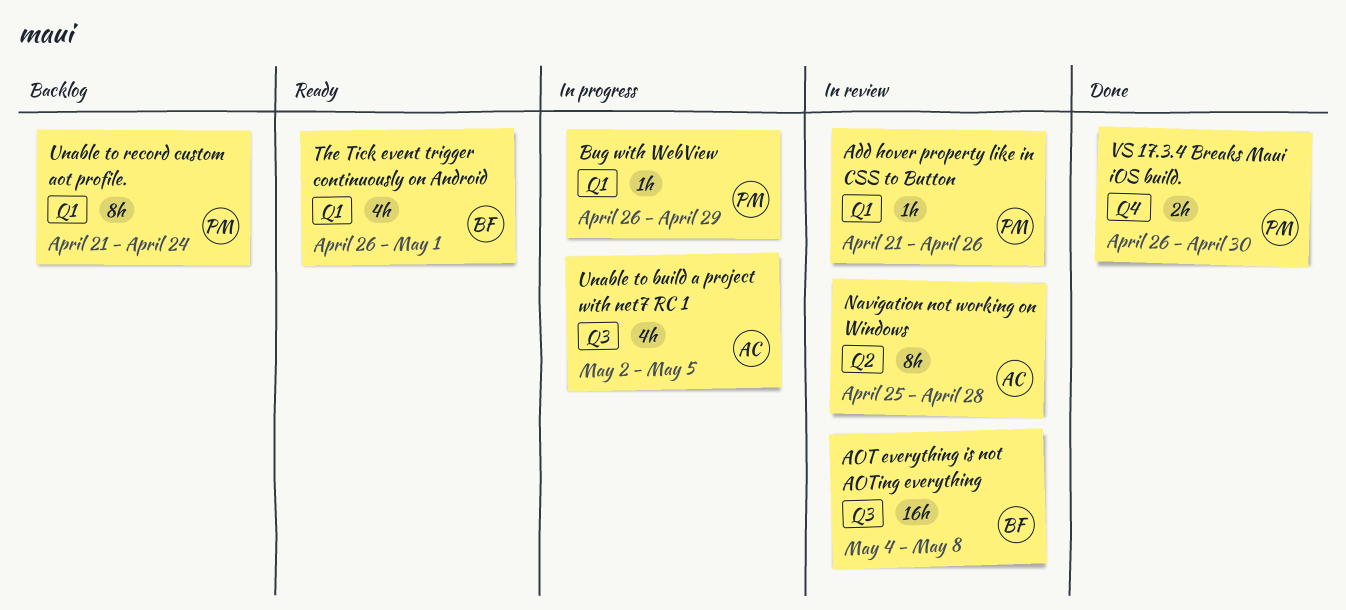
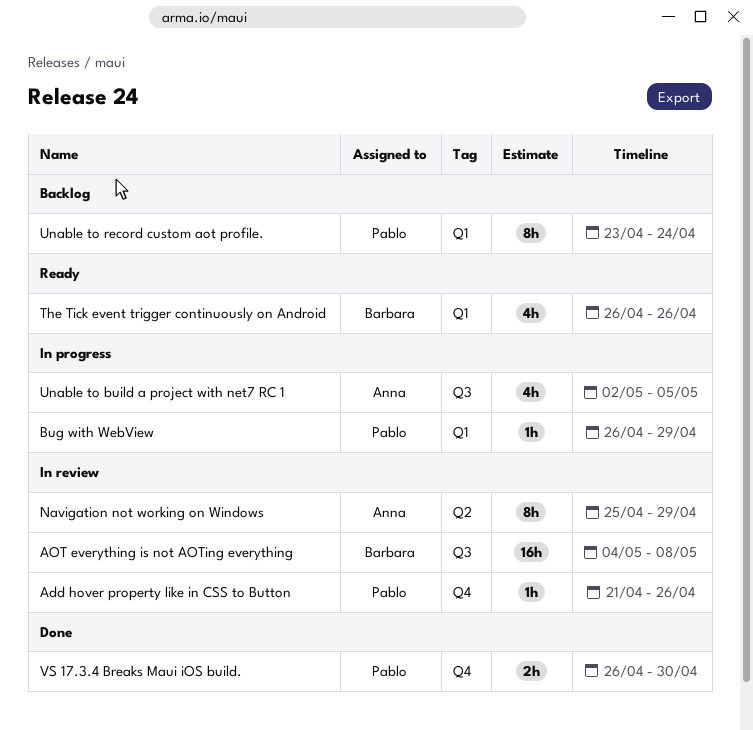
Add hover property like in CSS to Button, label: Q1 -> Q4
Navigation not working on Windows, due: Apr 28 -> Apr 29
The Tick event trigger continuously on Android, due: May 1 -> Apr 26
Unable to record custom aot profile., start: Apr 21 -> Apr 23

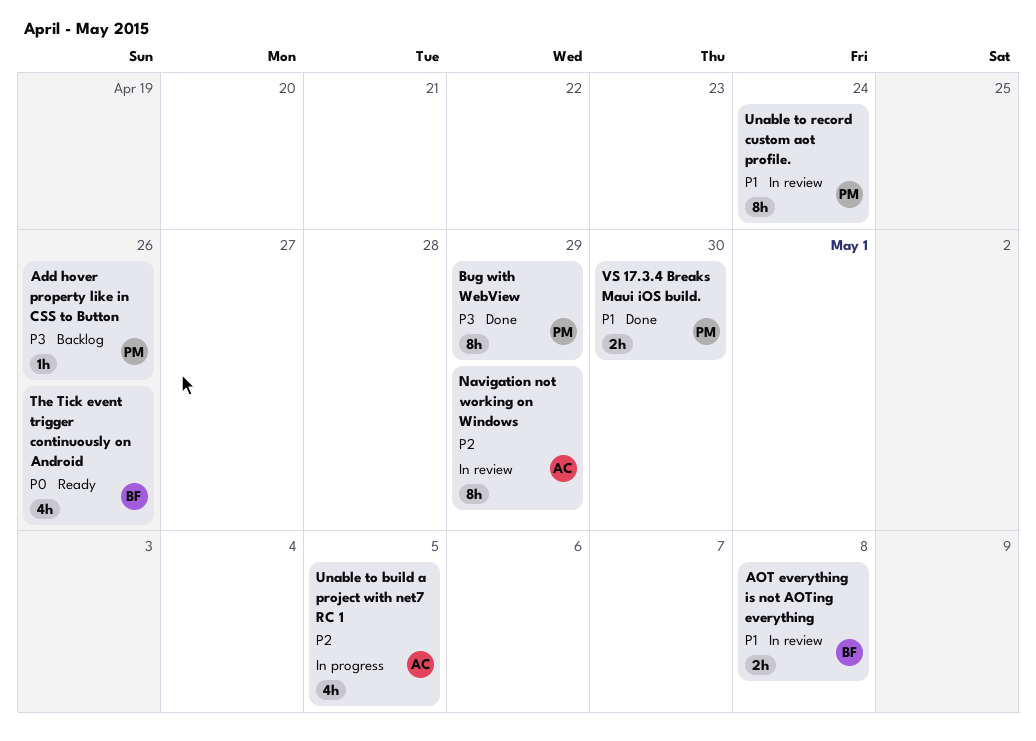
Add hover property like in CSS to Button, status: In review -> Backlog
AOT everything is not AOTing everything, estimate: 16h -> 2h
Bug with WebView, status: In progress -> Done
Bug with WebView, estimate: 1h -> 8h
Unable to record custom aot profile., status: Backlog -> In review

